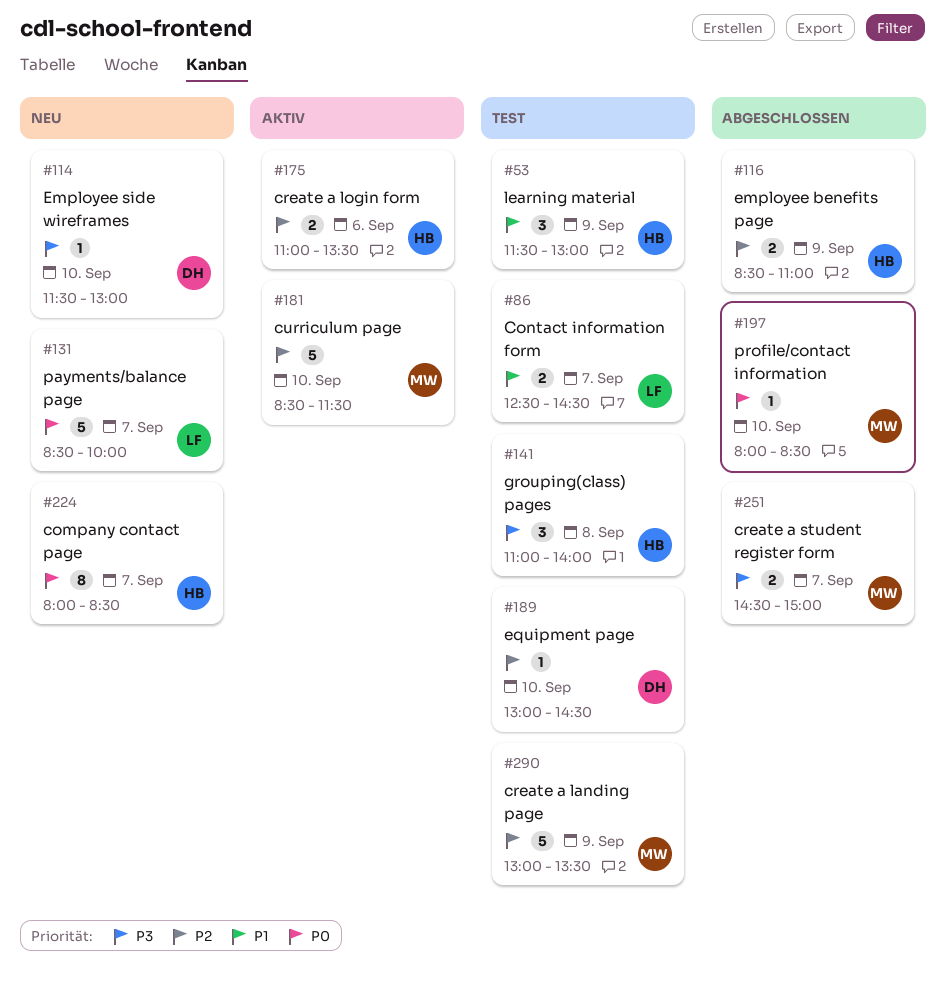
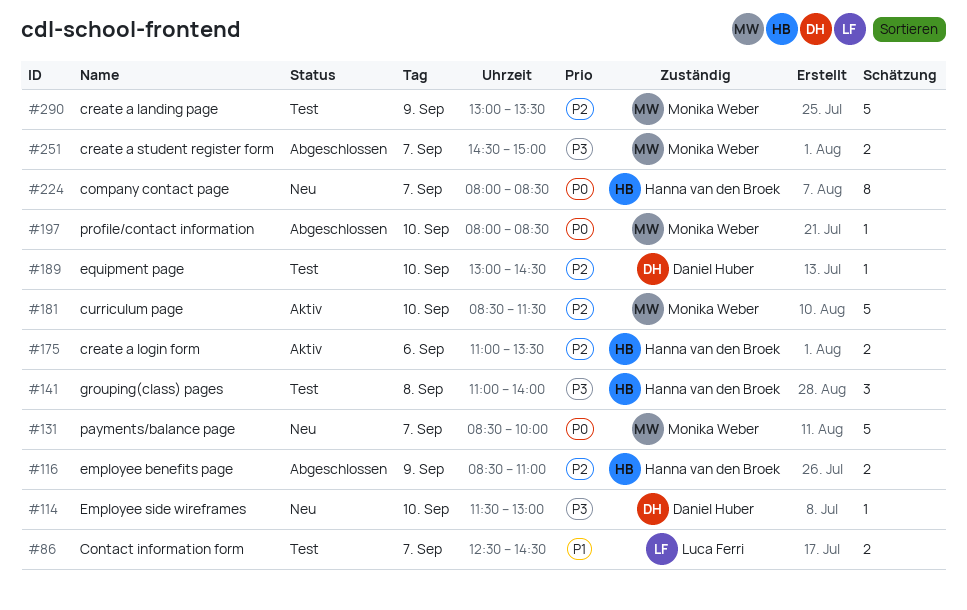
#53: present -> none
#131, owner: Luca Ferri -> Monika Weber

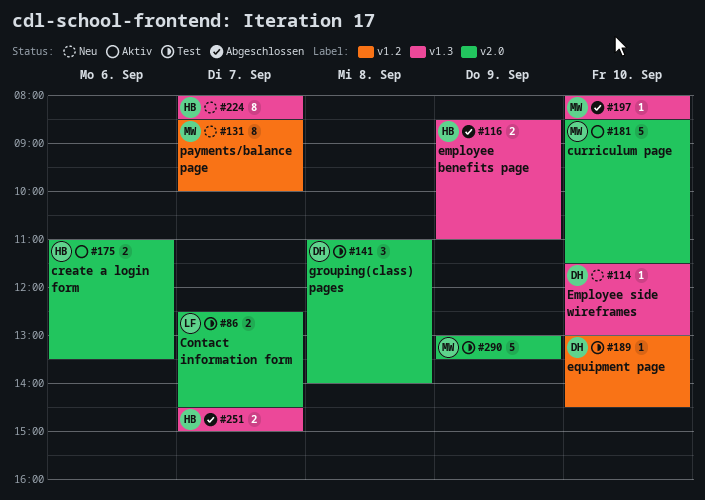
#131, estimate: 5 -> 8
#141, owner: Hanna van den Broek -> Daniel Huber
#251, owner: Monika Weber -> Hanna van den Broek

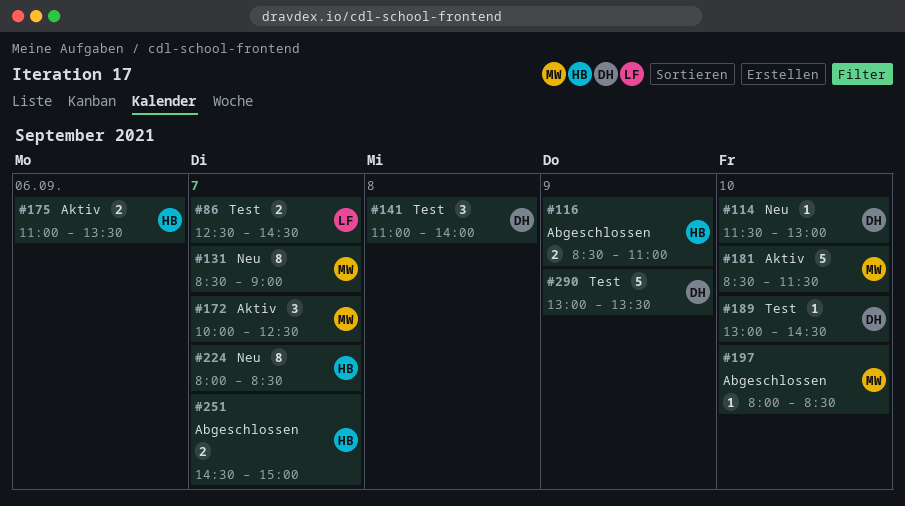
#131, ends: 10:00 -> 09:00
#172: none -> present
#290, owner: MW -> DH

